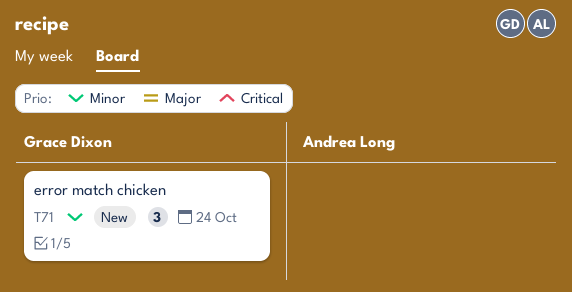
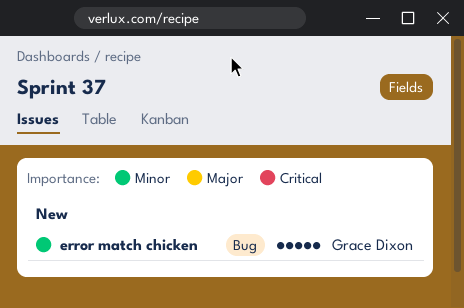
error match chicken, estimate: 3 -> 5

